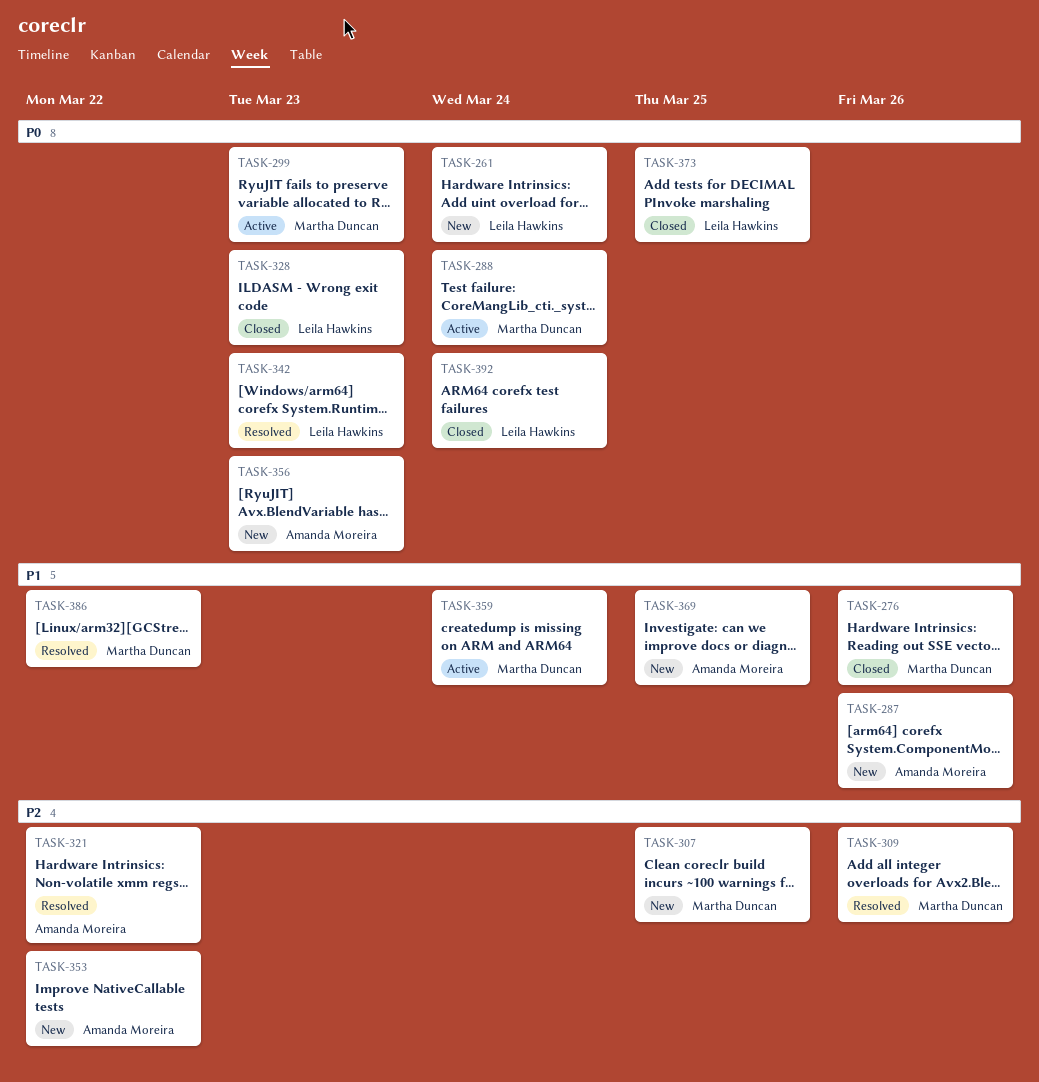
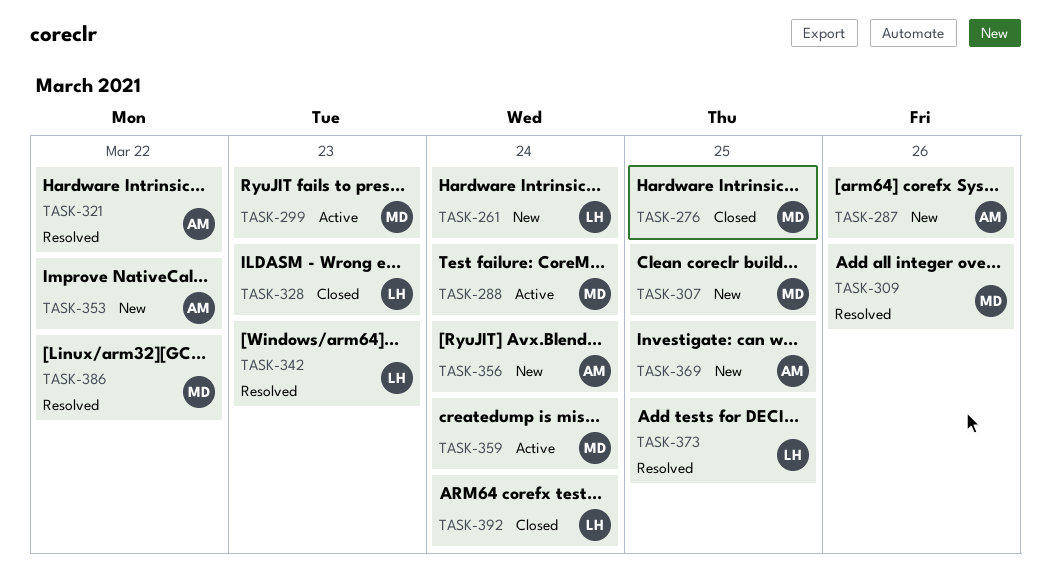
TASK-276, due: Mar 26 -> Mar 25
TASK-356, due: Mar 23 -> Mar 24
TASK-373, status: Closed -> Resolved

